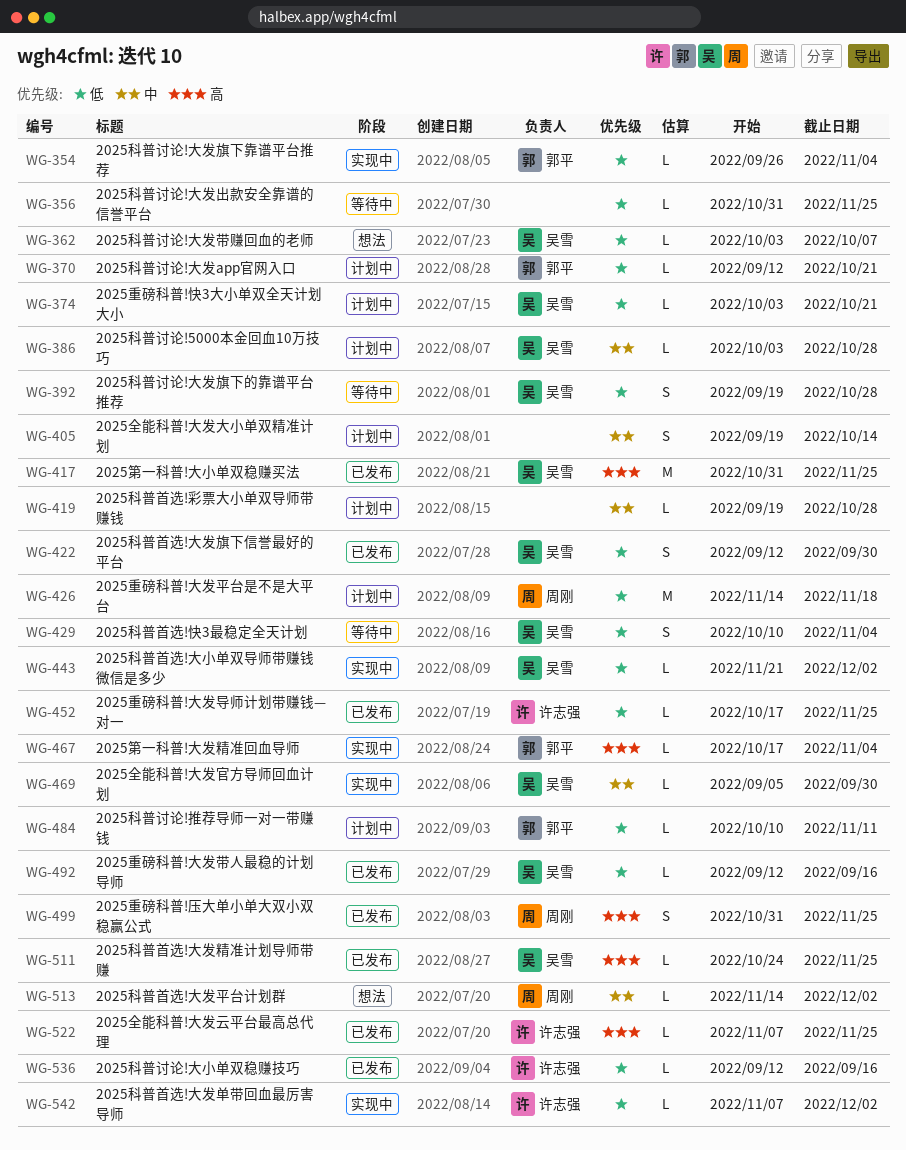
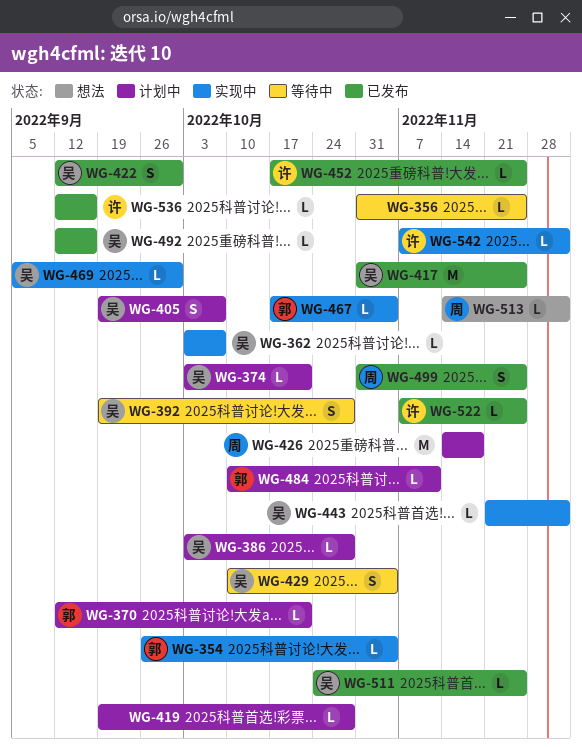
WG-362, status: 想法 -> 实现中
WG-405, owner: none -> 吴雪
WG-405, due: Oct 14 -> Oct 7

